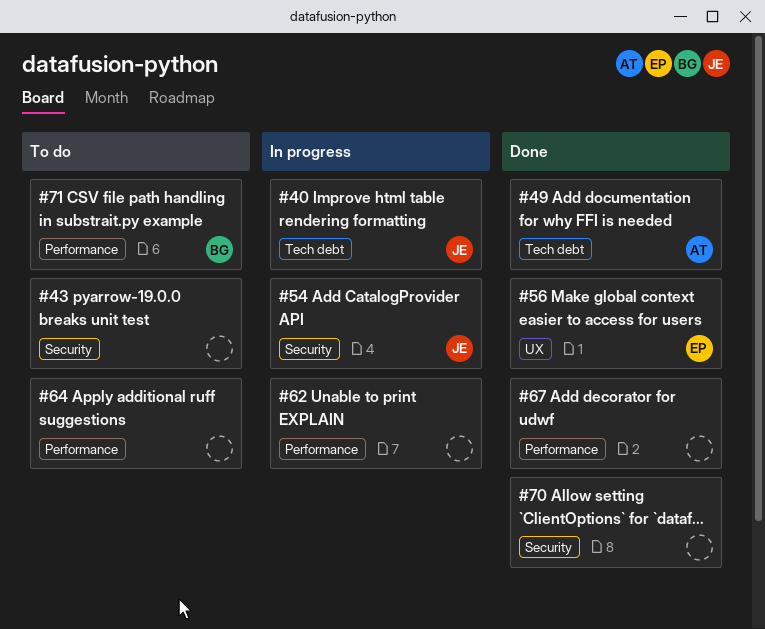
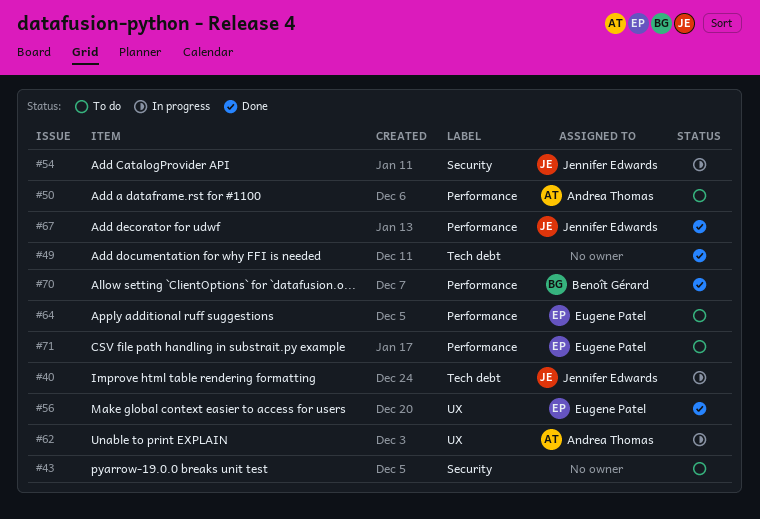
#49, owner: Andrea Thomas -> none
#50: none -> present
#62, owner: none -> Andrea Thomas
#62, label: Performance -> UX
#64, owner: none -> Eugene Patel
#67, owner: none -> Jennifer Edwards
#70, owner: none -> Benoît Gérard
#70, label: Security -> Performance
#71, owner: Benoît Gérard -> Eugene Patel

